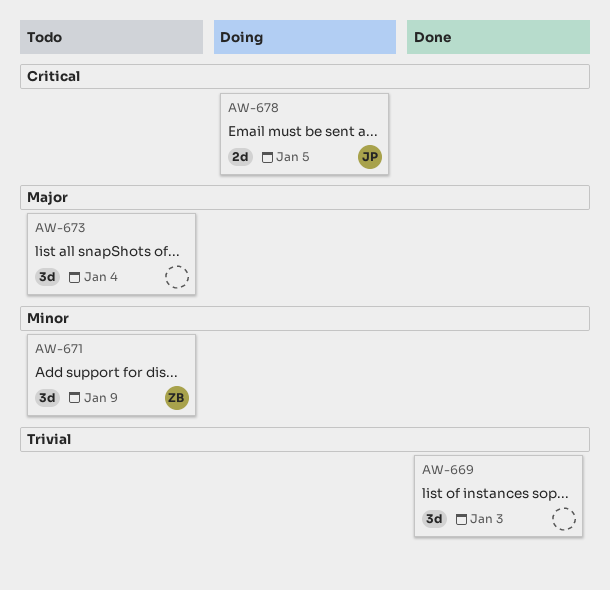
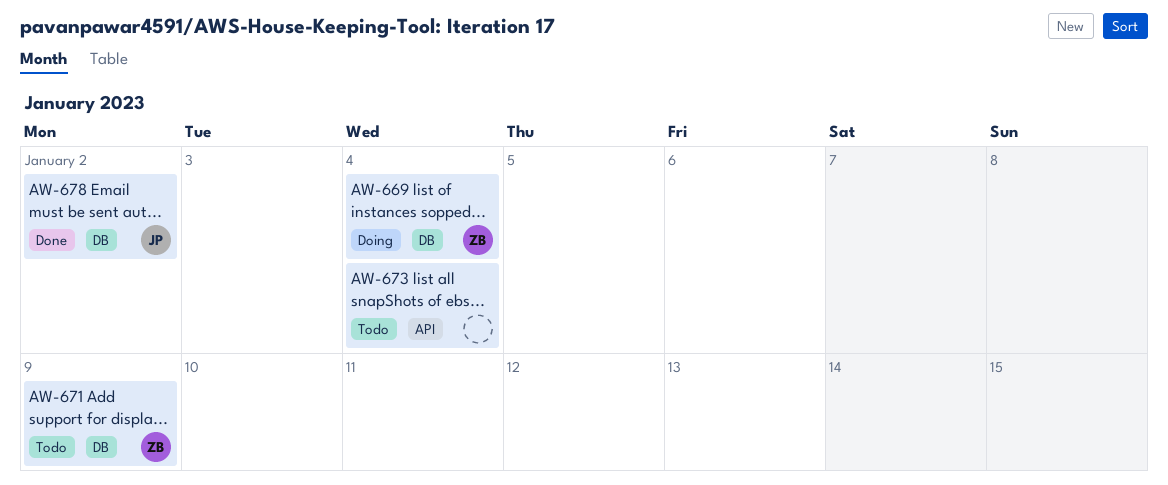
AW-669, status: Done -> Doing
AW-669, owner: none -> ZB
AW-669, due: Jan 3 -> Jan 4
AW-678, status: Doing -> Done
AW-678, due: Jan 5 -> Jan 2

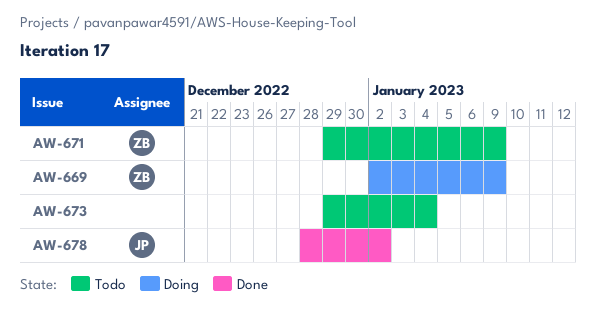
AW-669, due: Jan 4 -> Jan 9

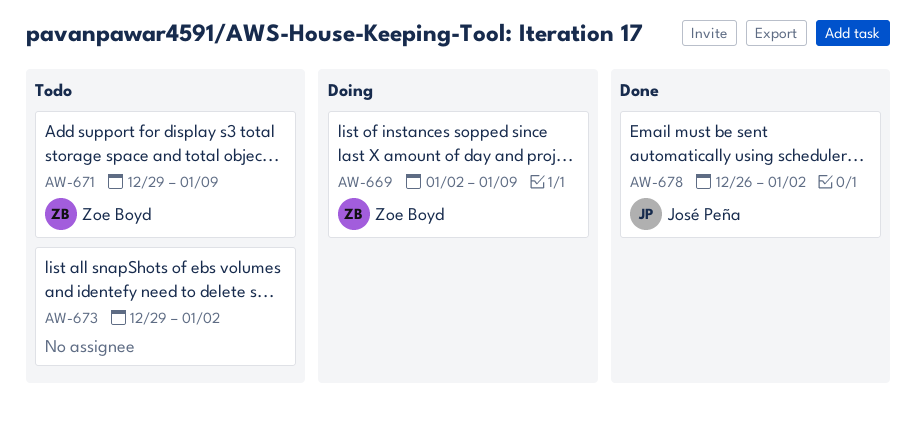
AW-673, due: Jan 4 -> Jan 2
AW-678, start: Dec 28 -> Dec 26

